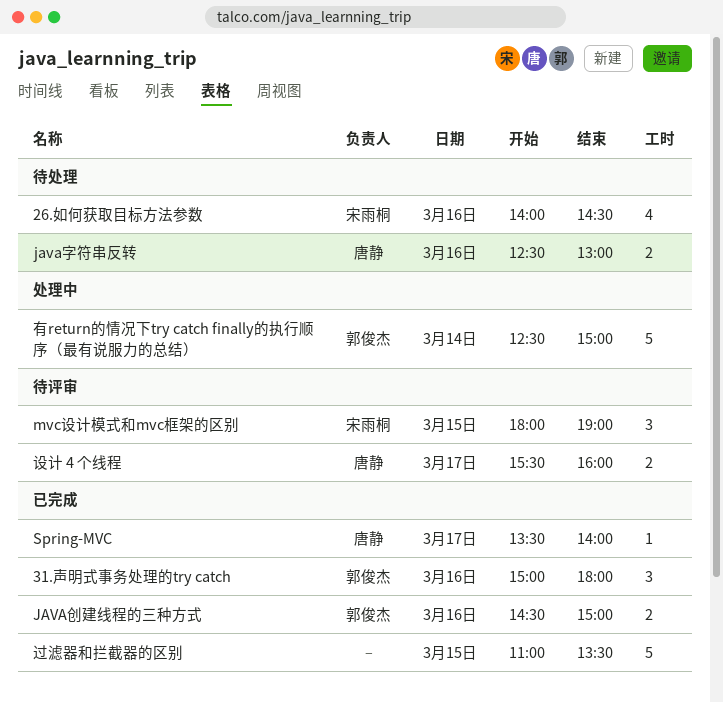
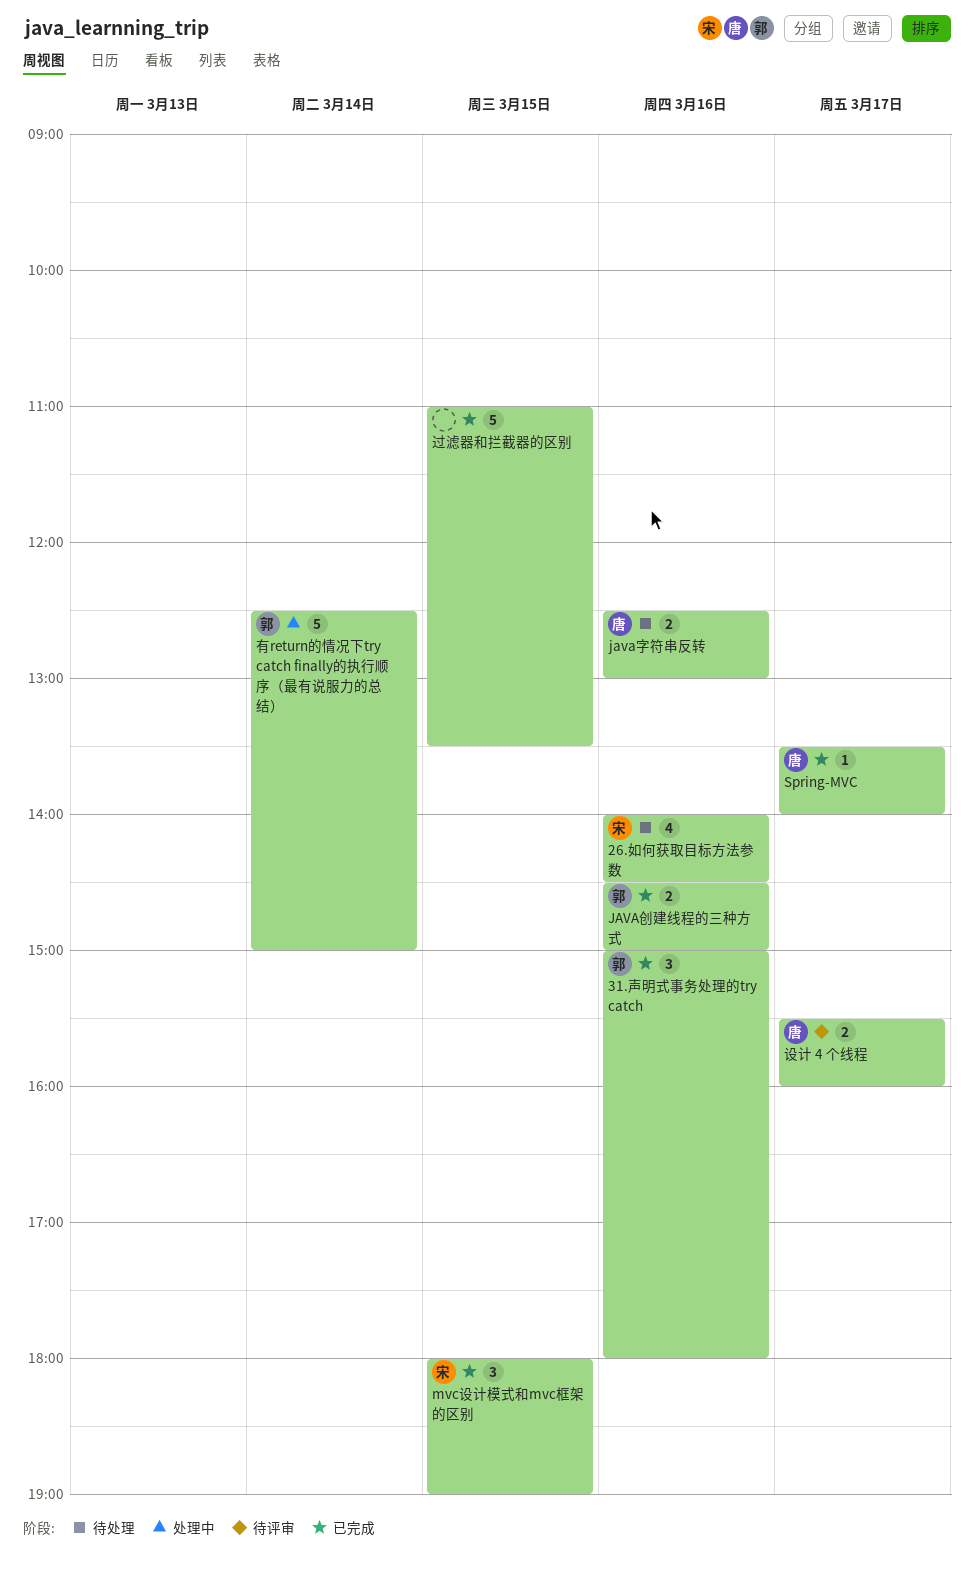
mvc设计模式和mvc框架的区别, status: 待评审 -> 已完成

